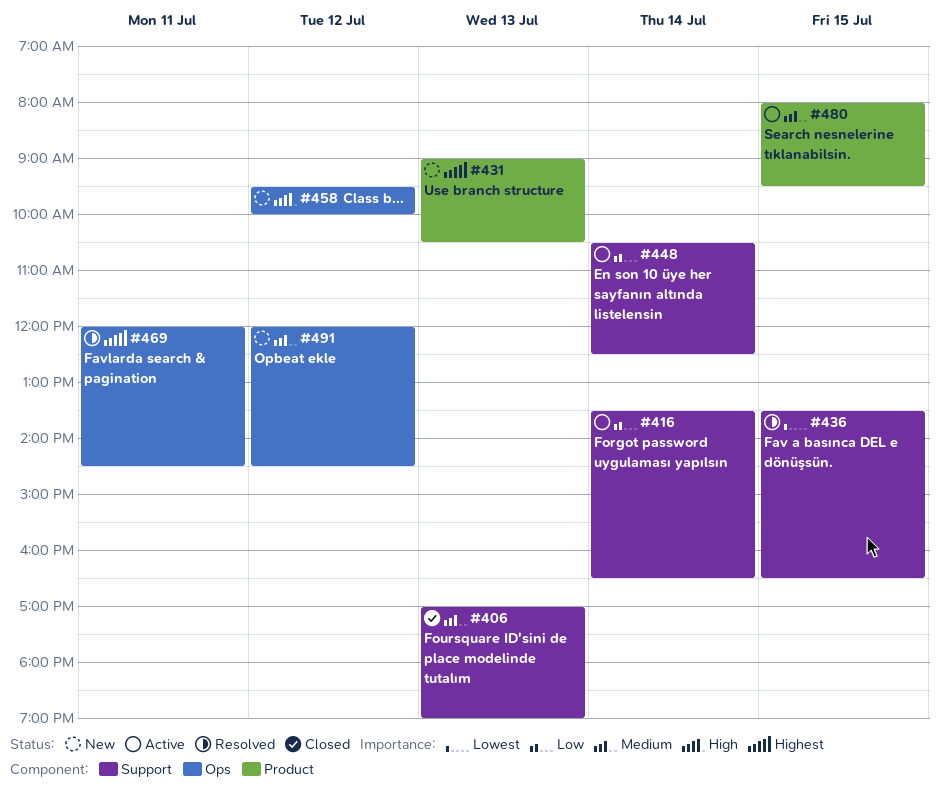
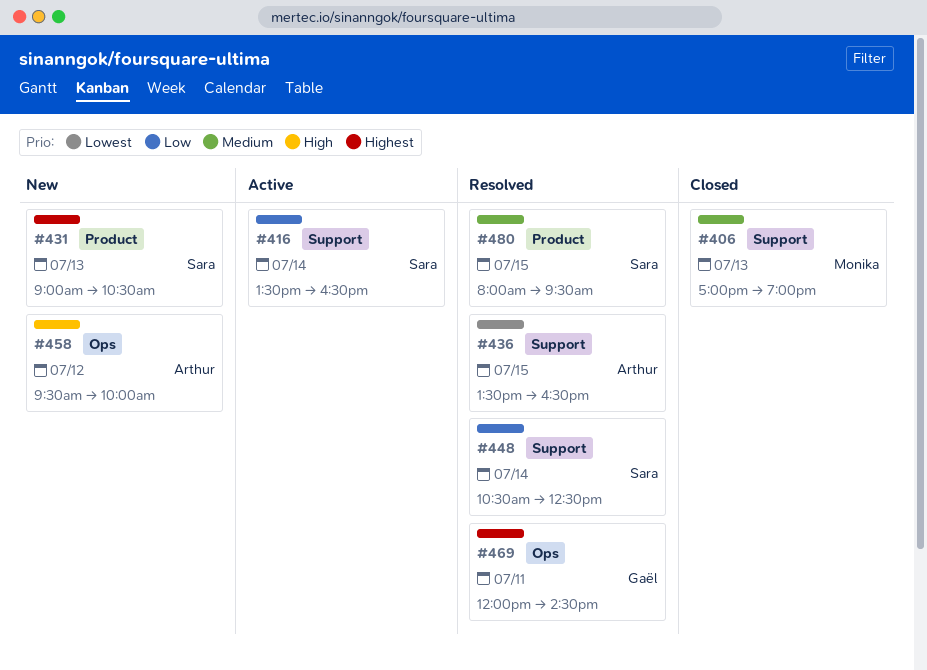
#448, status: Active -> Resolved
#480, status: Active -> Resolved
#491: present -> none

